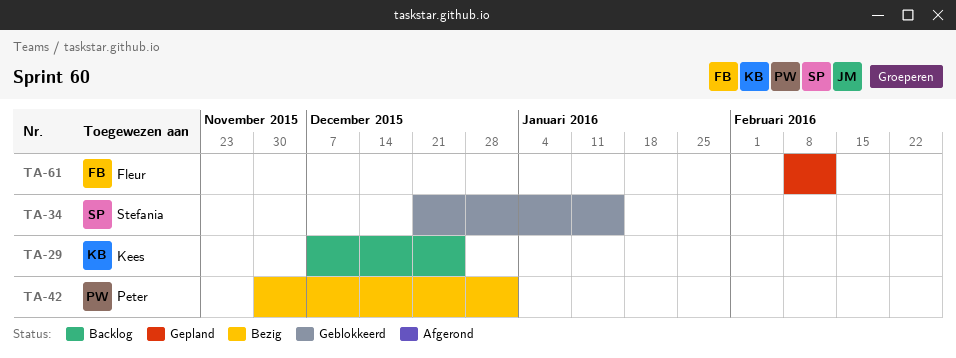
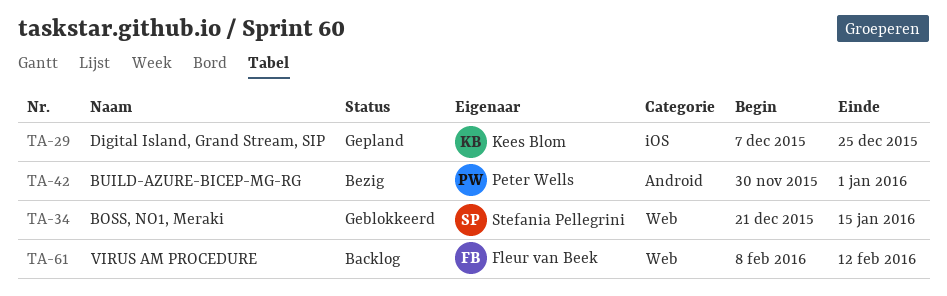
TA-29, status: Backlog -> Gepland
TA-61, status: Gepland -> Backlog

